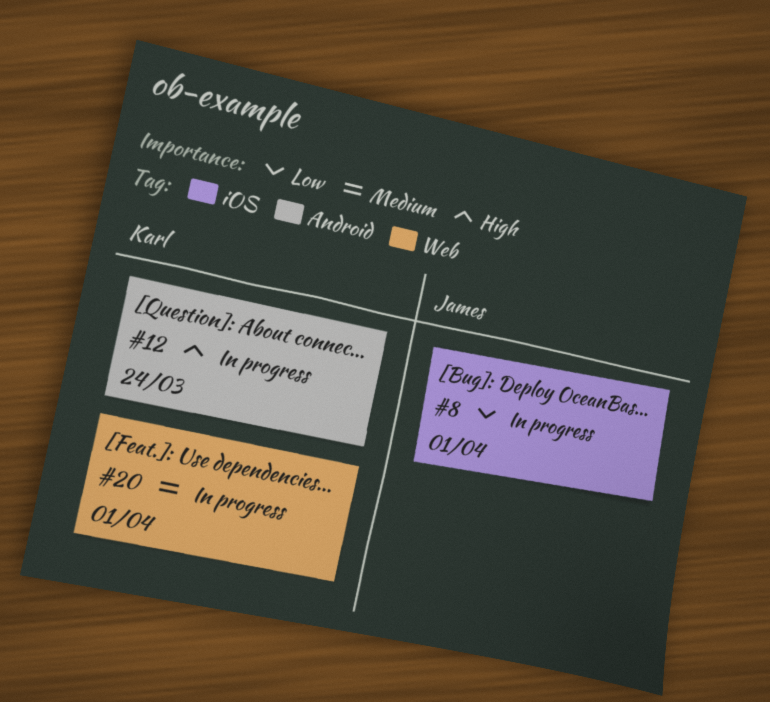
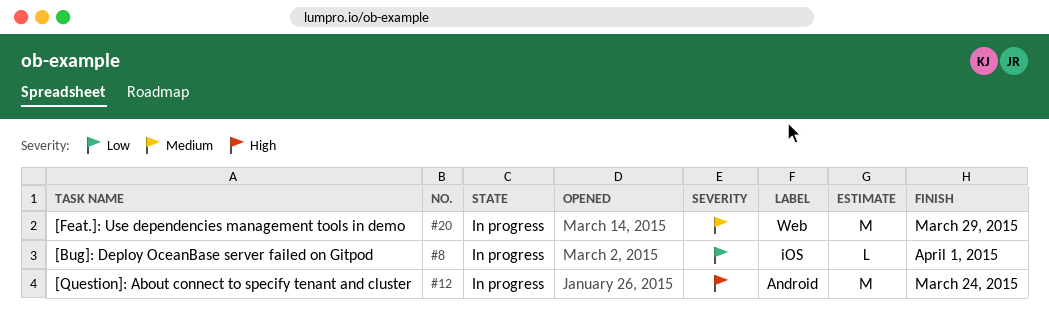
#20, due: Apr 1 -> Mar 29

